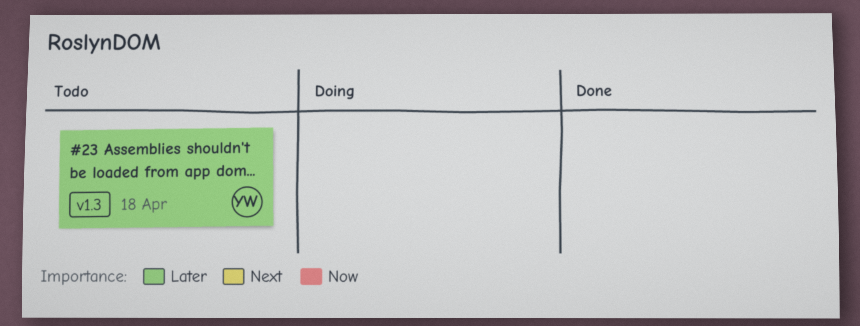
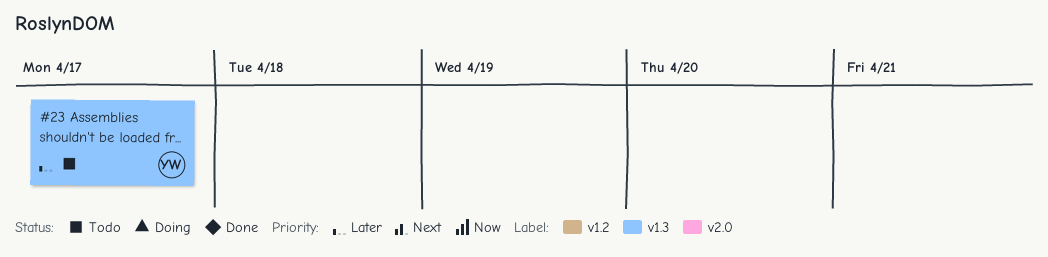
#23, due: Apr 18 -> Apr 17

